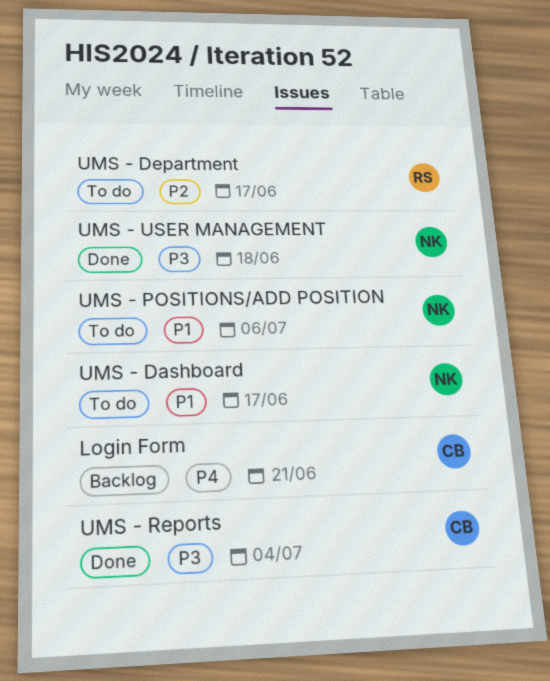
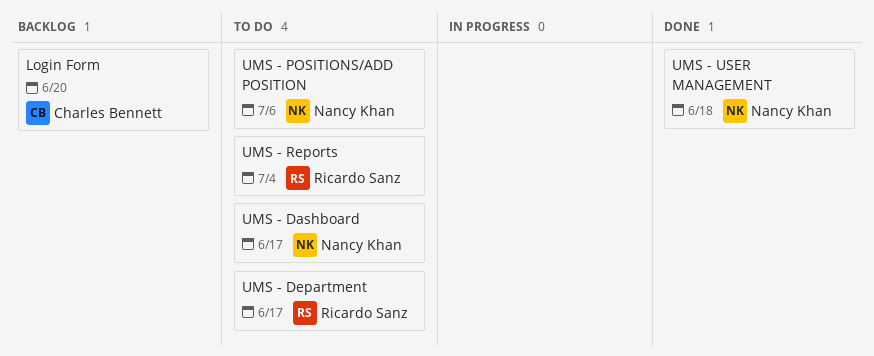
Login Form, due: Jun 21 -> Jun 20
UMS - Reports, status: Done -> To do
UMS - Reports, owner: Charles Bennett -> Ricardo Sanz

